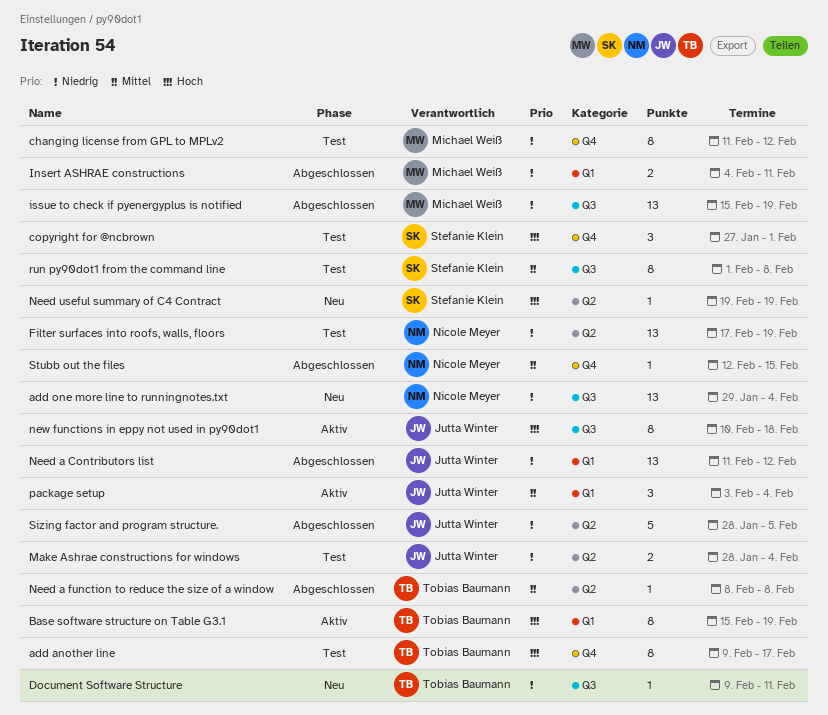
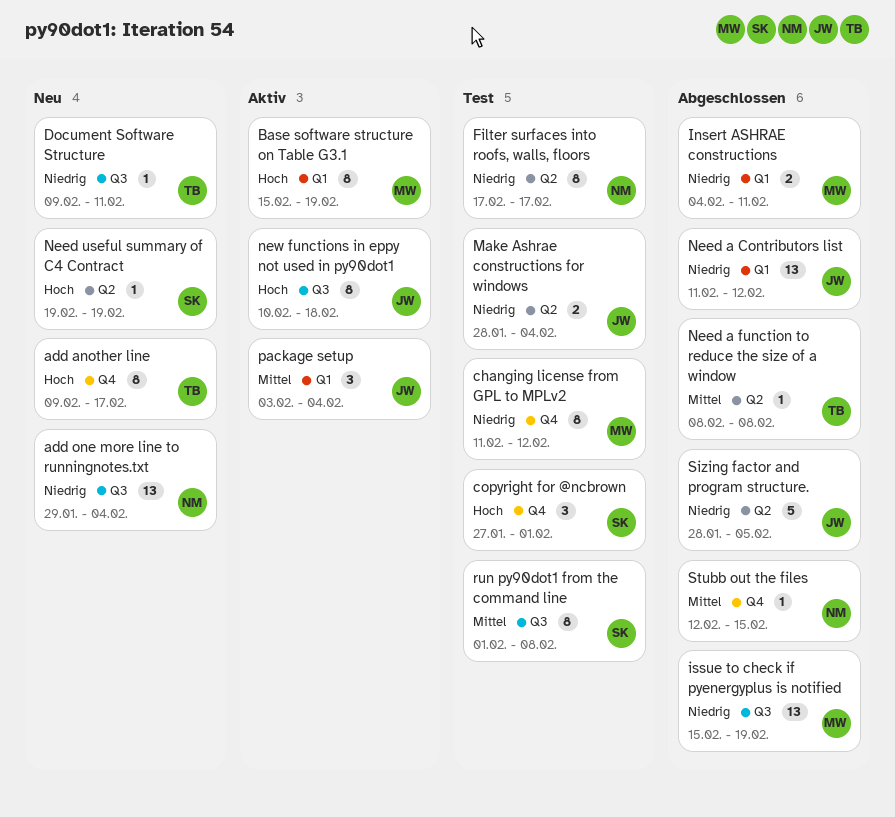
add another line, status: Test -> Neu
Base software structure on Table G3.1, owner: Tobias Baumann -> Michael Weiß
Filter surfaces into roofs, walls, floors, estimate: 13 -> 8
Filter surfaces into roofs, walls, floors, due: Feb 19 -> Feb 17

